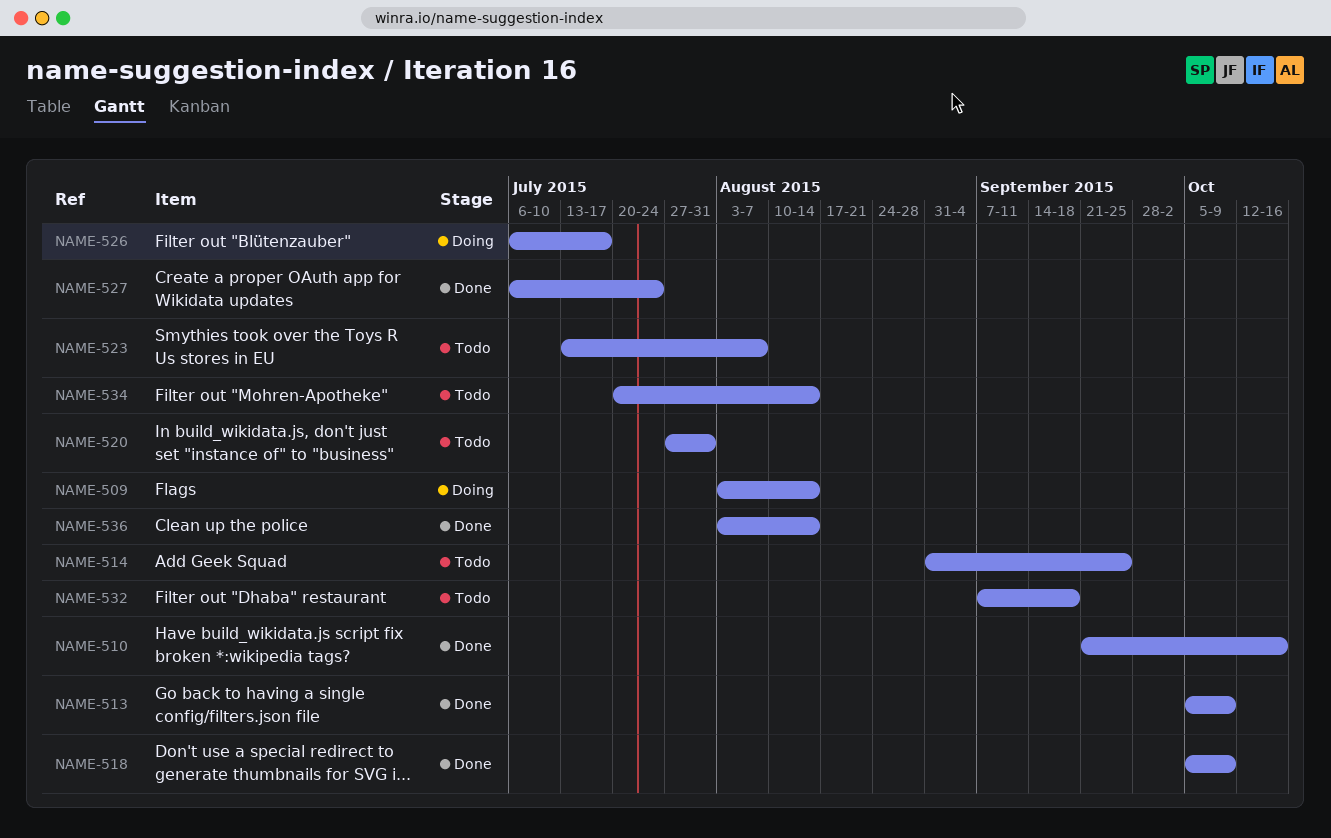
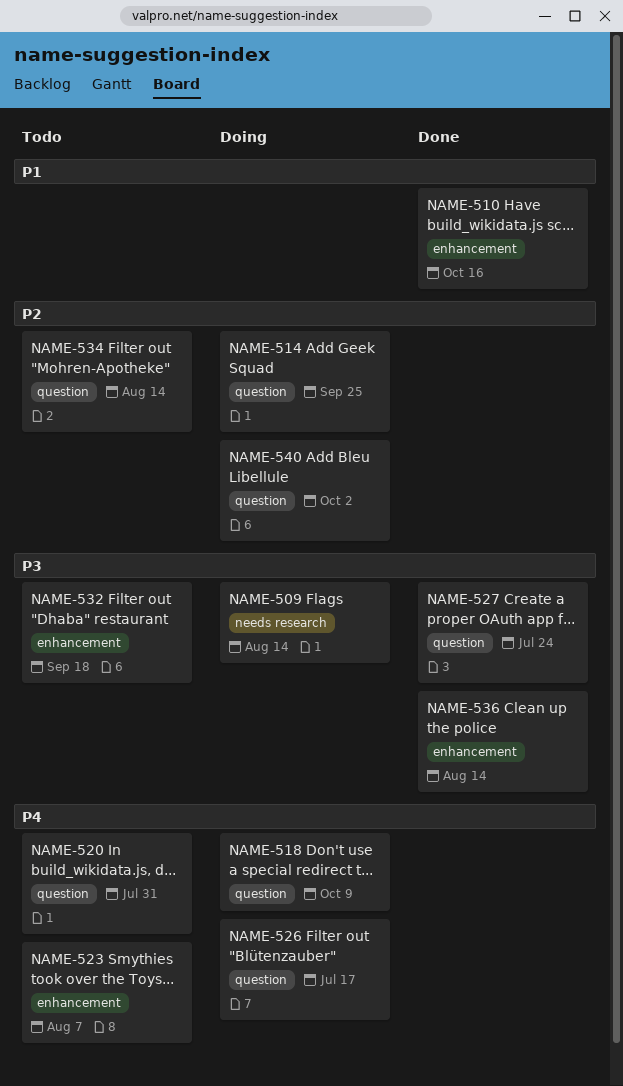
NAME-513: present -> none
NAME-514, status: Todo -> Doing
NAME-518, status: Done -> Doing
NAME-540: none -> present

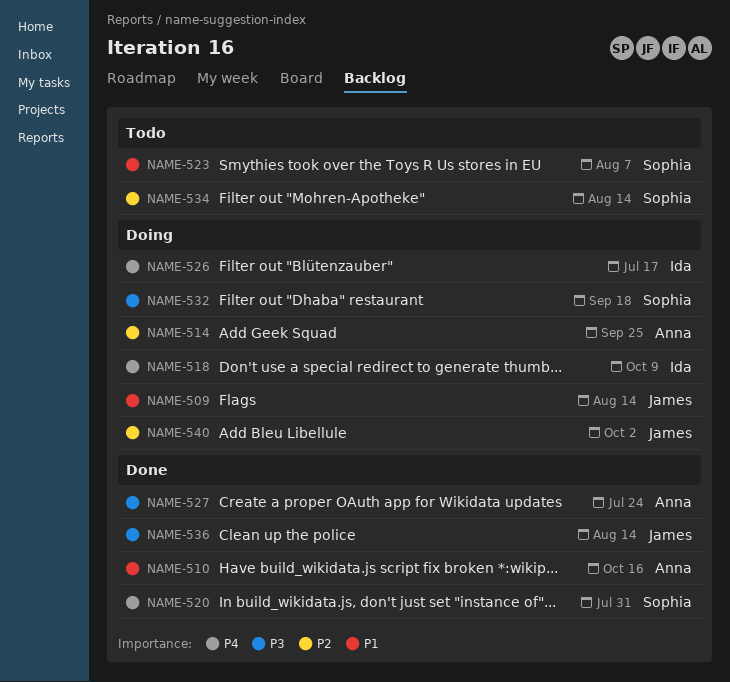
NAME-509, priority: P3 -> P1
NAME-520, status: Todo -> Done
NAME-523, priority: P4 -> P1
NAME-532, status: Todo -> Doing

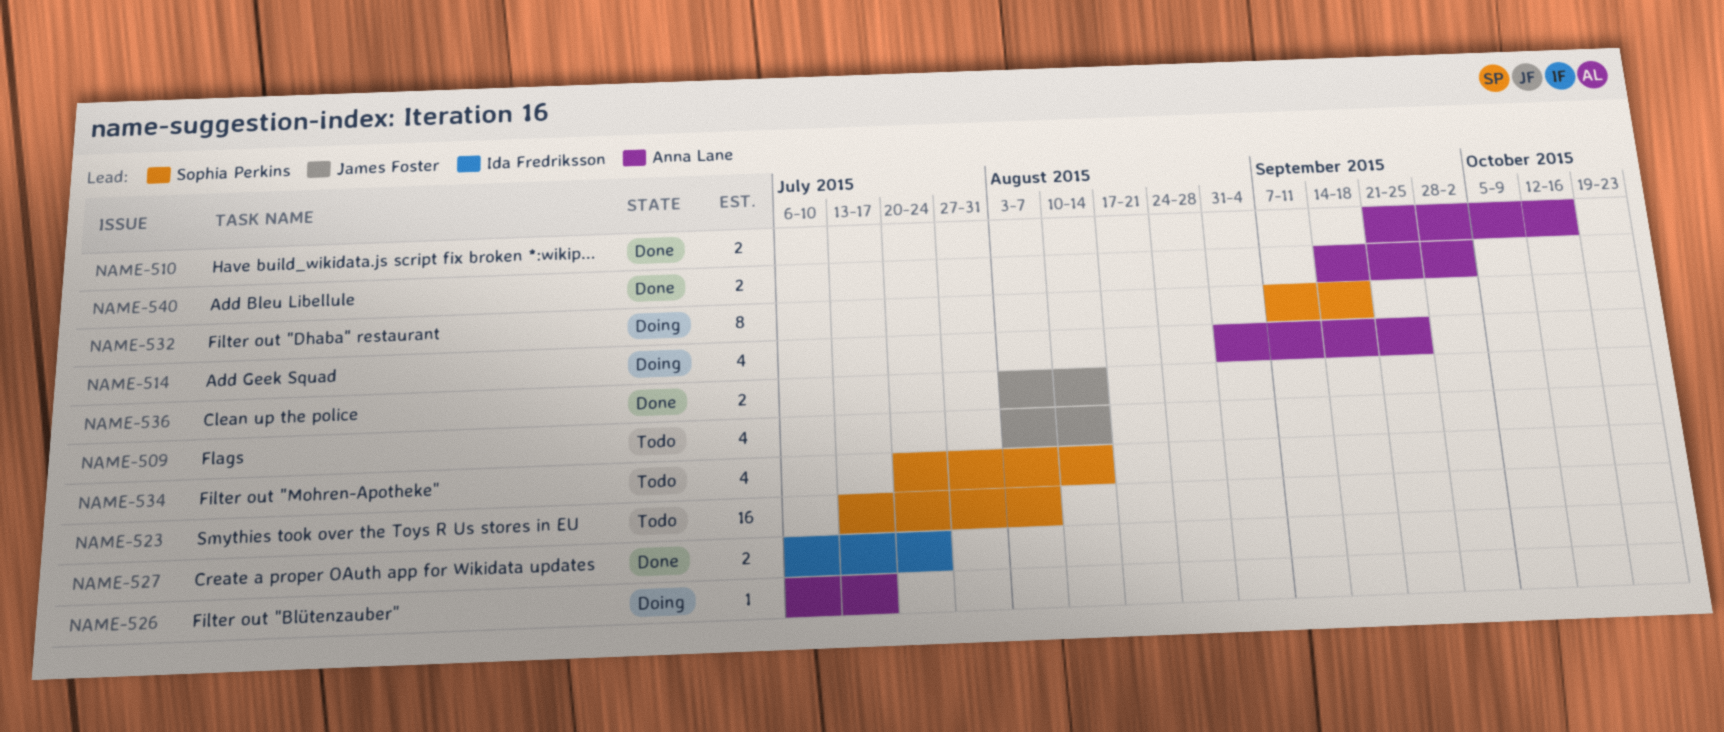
NAME-509, status: Doing -> Todo
NAME-518: present -> none
NAME-520: present -> none
NAME-526, owner: Ida Fredriksson -> Anna Lane
NAME-527, owner: Anna Lane -> Ida Fredriksson
NAME-540, status: Doing -> Done
NAME-540, owner: James Foster -> Anna Lane

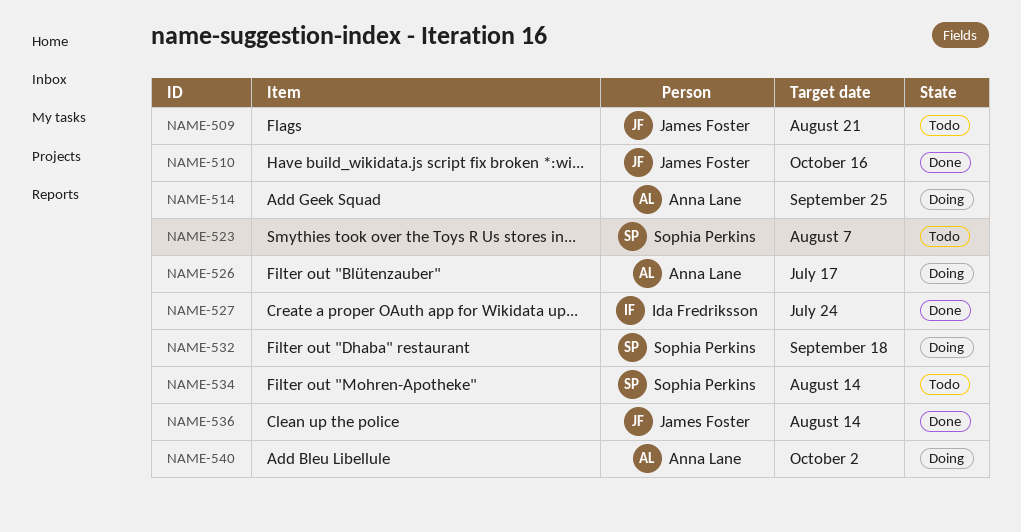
NAME-509, due: Aug 14 -> Aug 21
NAME-510, owner: Anna Lane -> James Foster
NAME-540, status: Done -> Doing

